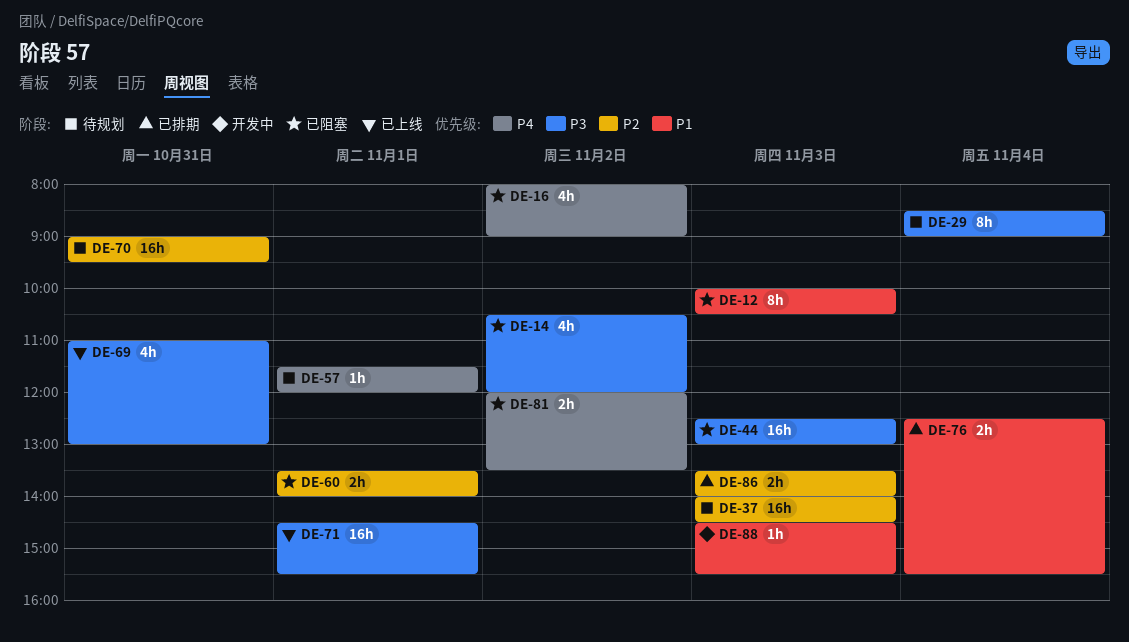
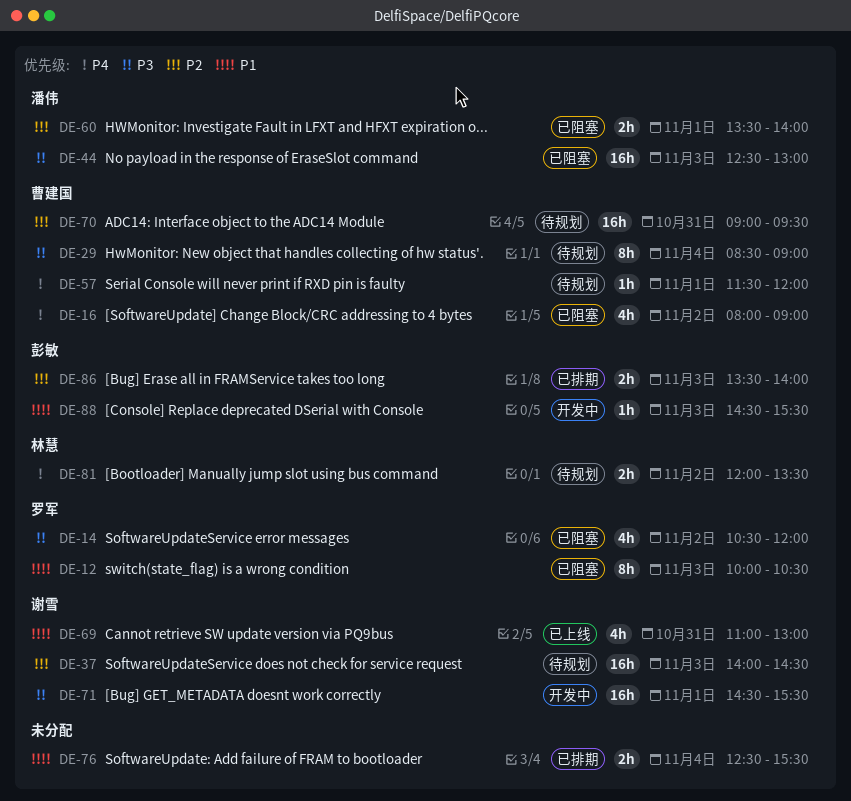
DE-69, priority: P3 -> P1
DE-71, status: 已上线 -> 开发中
DE-81, status: 已阻塞 -> 待规划

